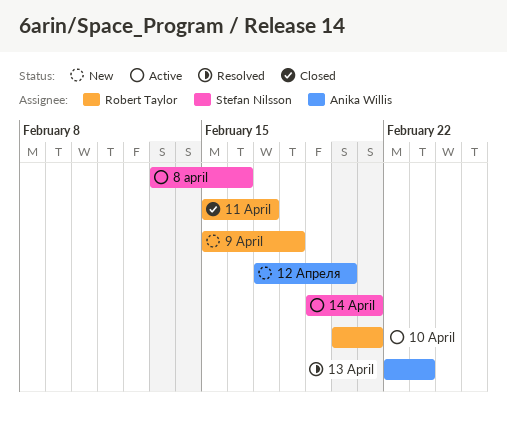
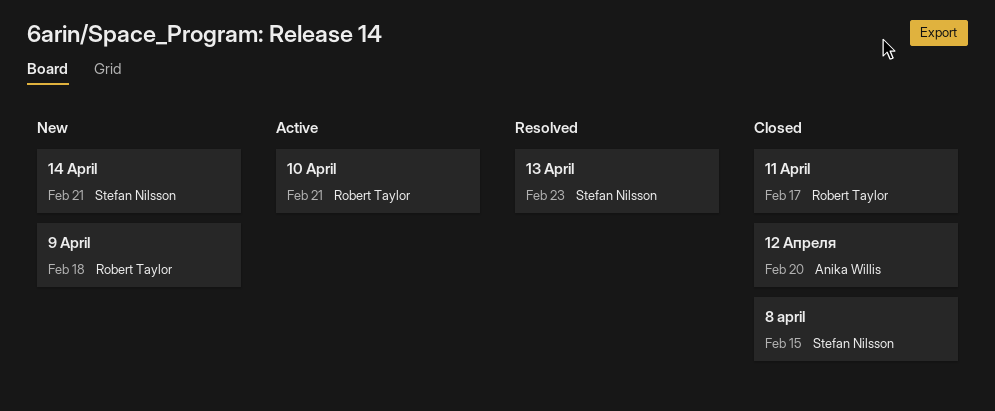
12 Апреля, status: New -> Closed
13 April, owner: Anika Willis -> Stefan Nilsson
14 April, status: Active -> New
8 april, status: Active -> Closed
8 april, due: Feb 16 -> Feb 15

